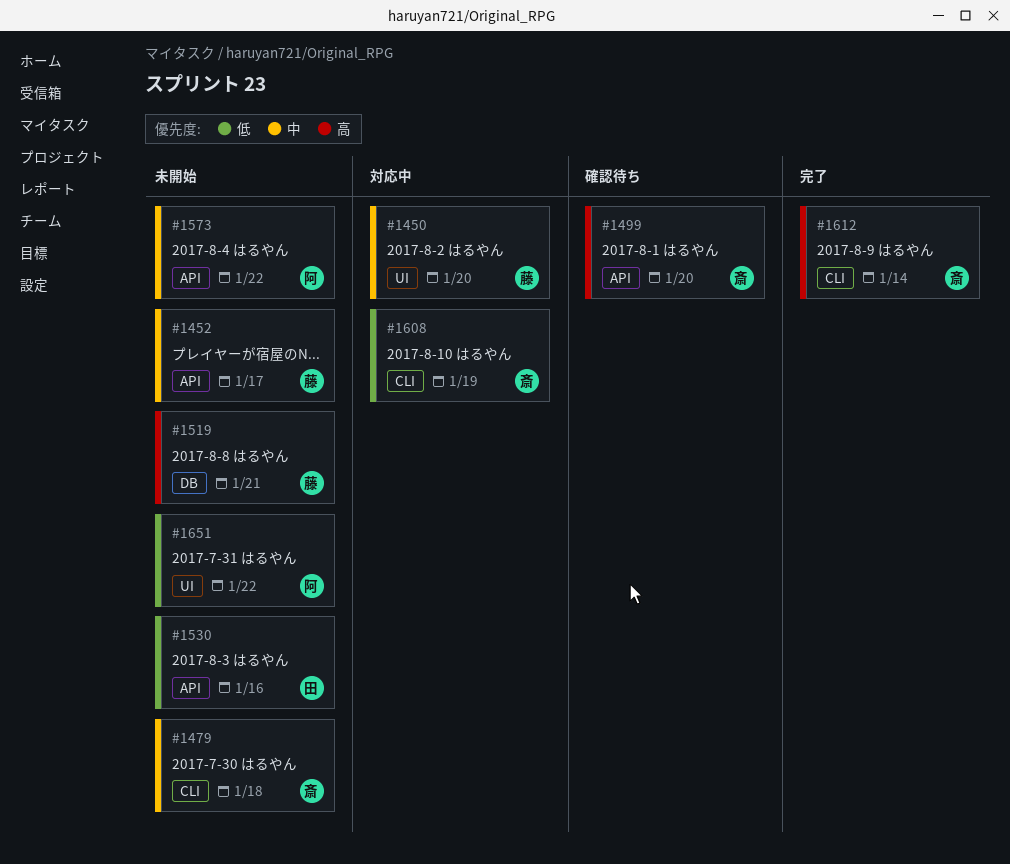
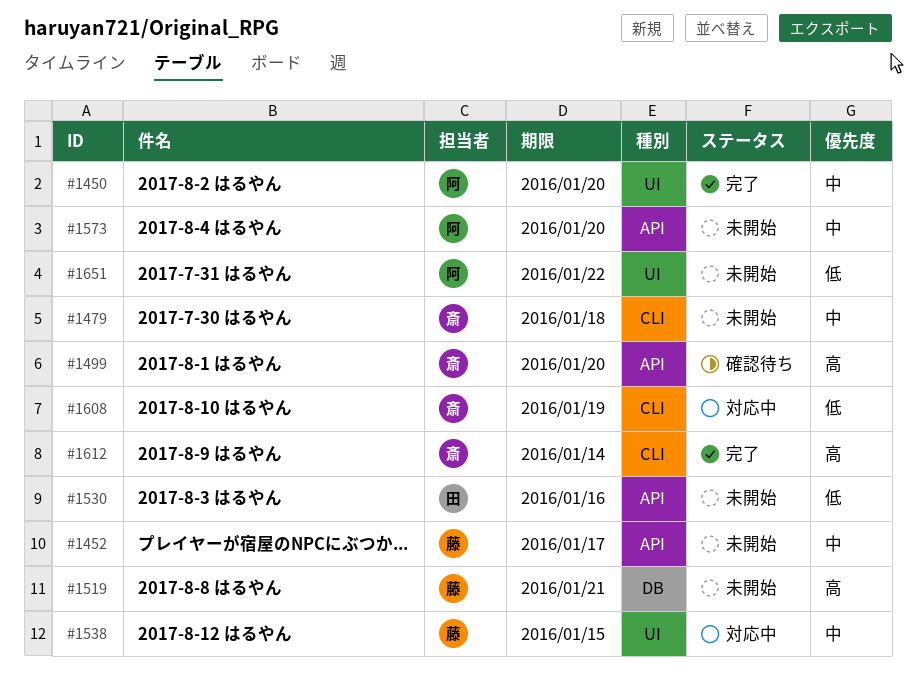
#1450, status: 対応中 -> 完了
#1450, owner: 藤 -> 阿
#1538: none -> present
#1573, due: Jan 22 -> Jan 20

